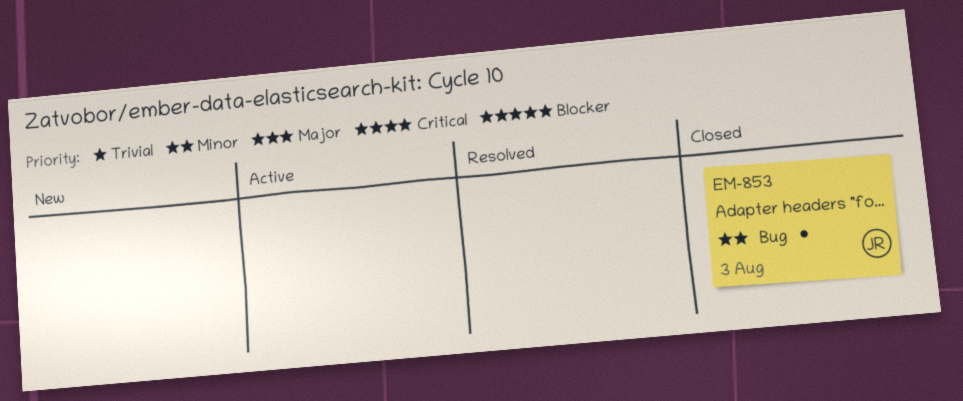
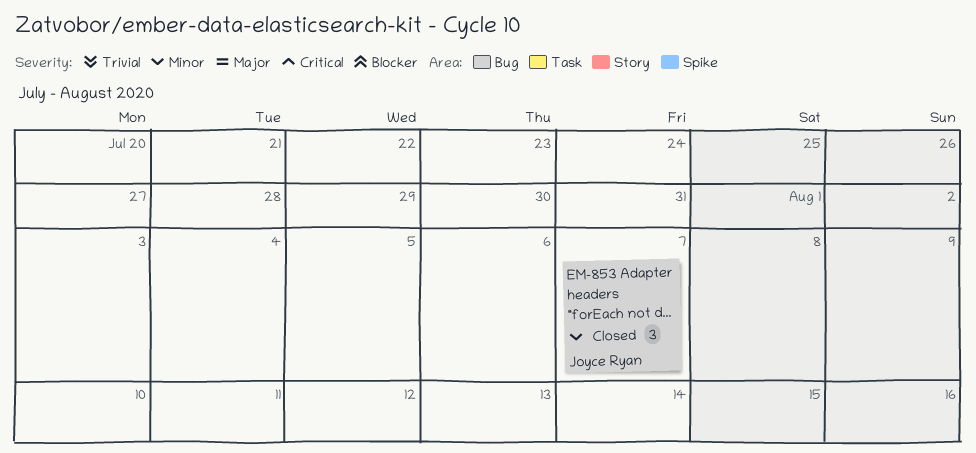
EM-853, estimate: 1 -> 3
EM-853, due: Aug 3 -> Aug 7

